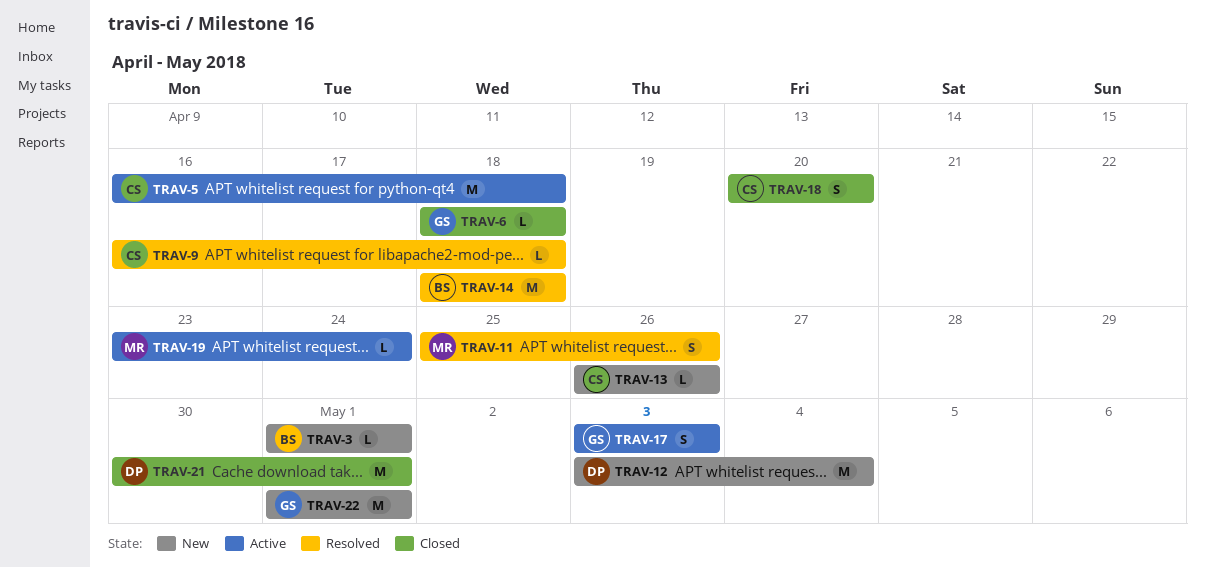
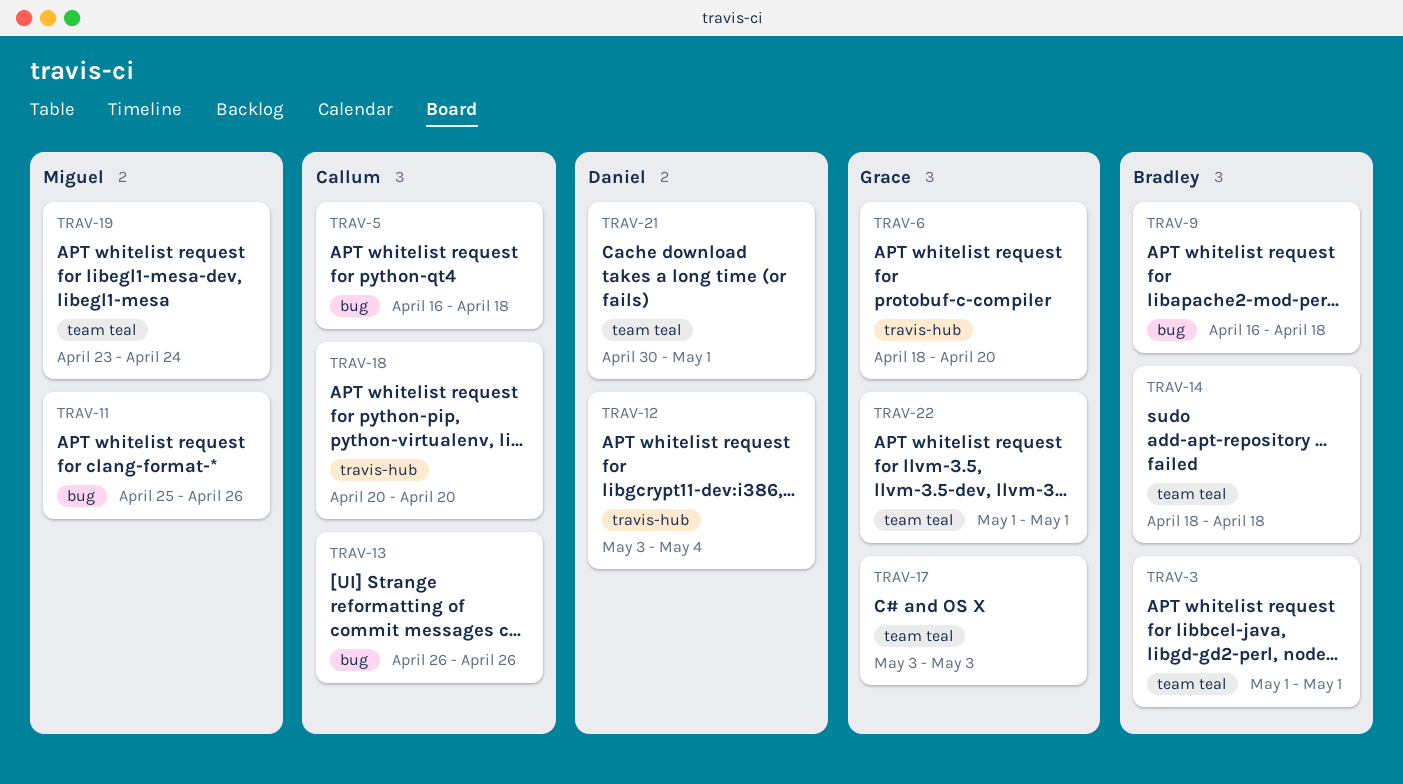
TRAV-6, due: Apr 18 -> Apr 20
TRAV-9, owner: Callum -> Bradley

